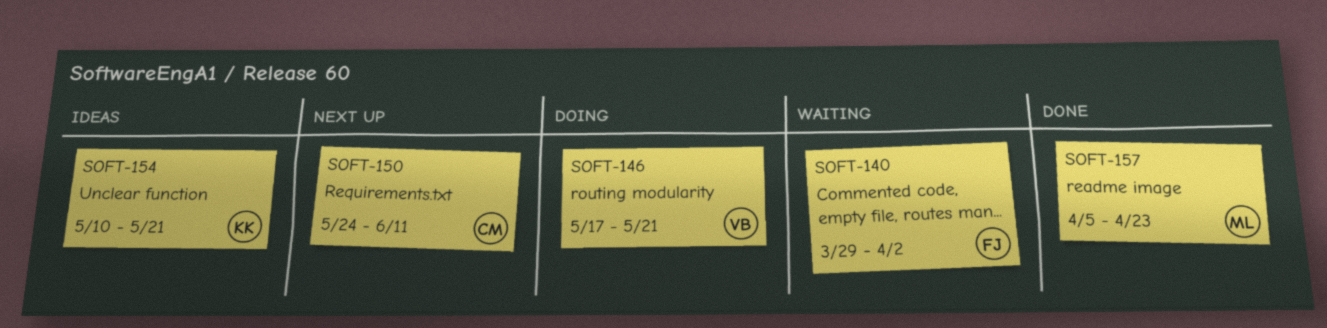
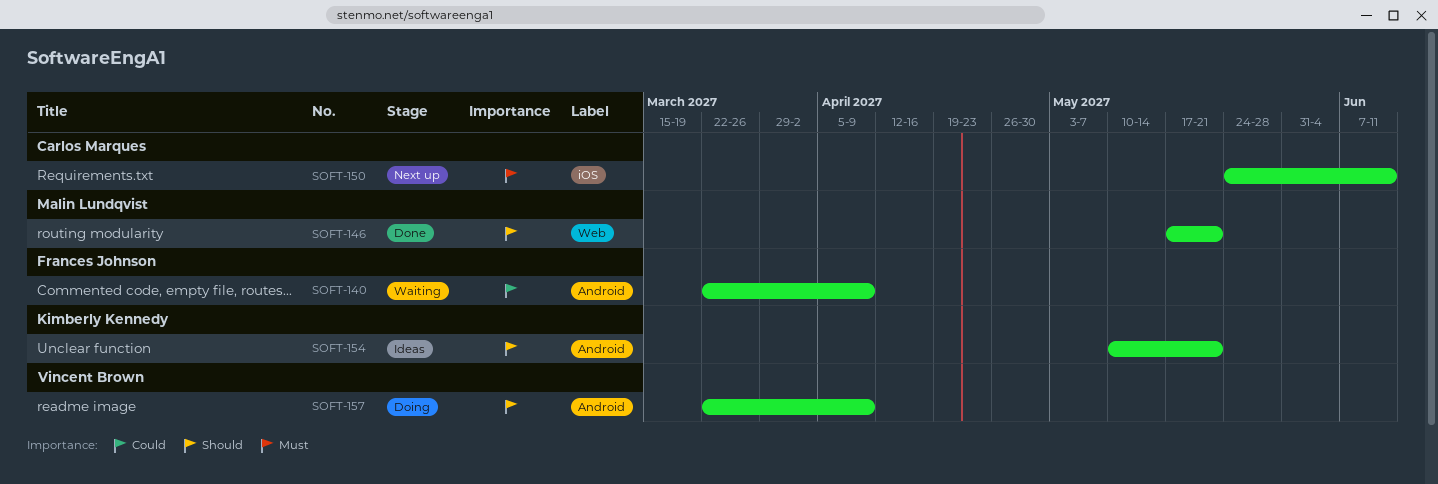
SOFT-140, start: Mar 29 -> Mar 22
SOFT-140, due: Apr 2 -> Apr 9
SOFT-146, status: Doing -> Done
SOFT-146, owner: Vincent Brown -> Malin Lundqvist
SOFT-157, status: Done -> Doing
SOFT-157, owner: Malin Lundqvist -> Vincent Brown
SOFT-157, start: Apr 5 -> Mar 22
SOFT-157, due: Apr 23 -> Apr 9

